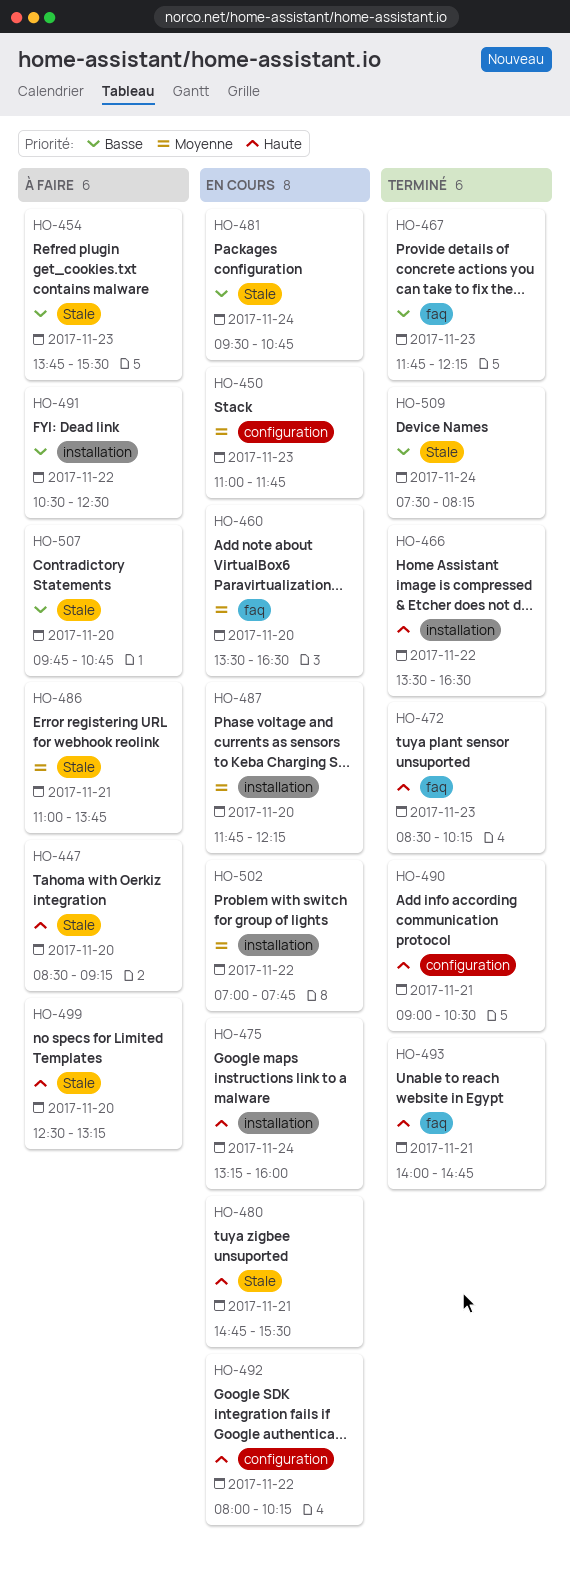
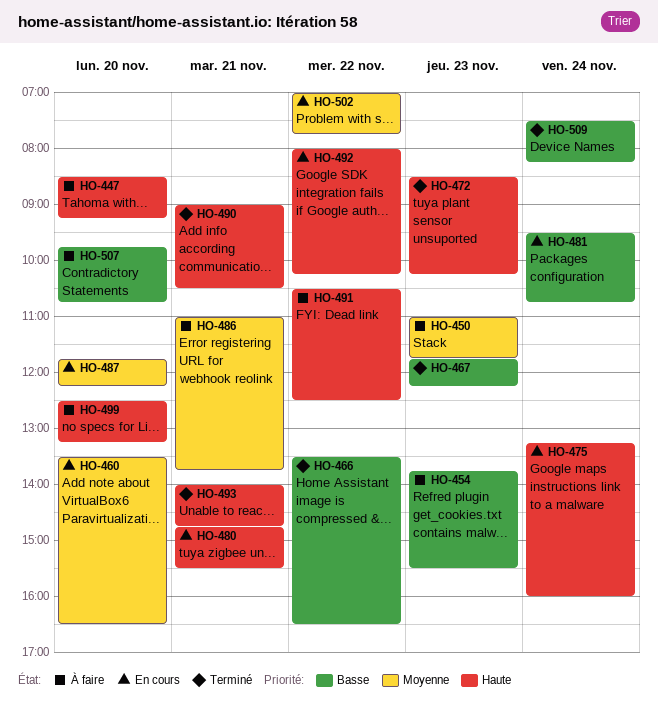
HO-450, status: En cours -> À faire
HO-466, priority: Haute -> Basse
HO-491, priority: Basse -> Haute

